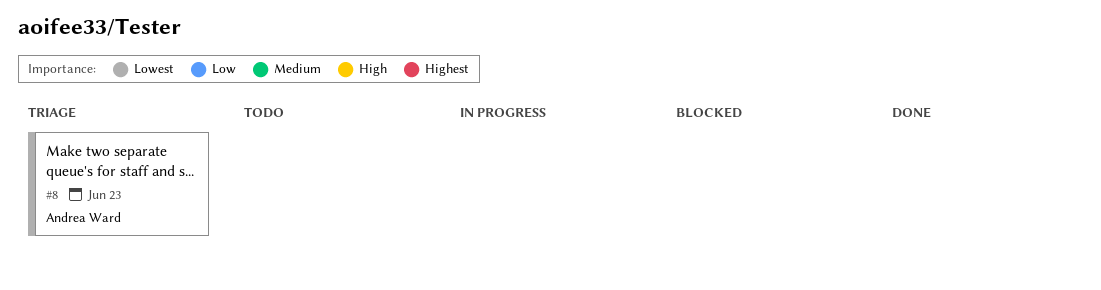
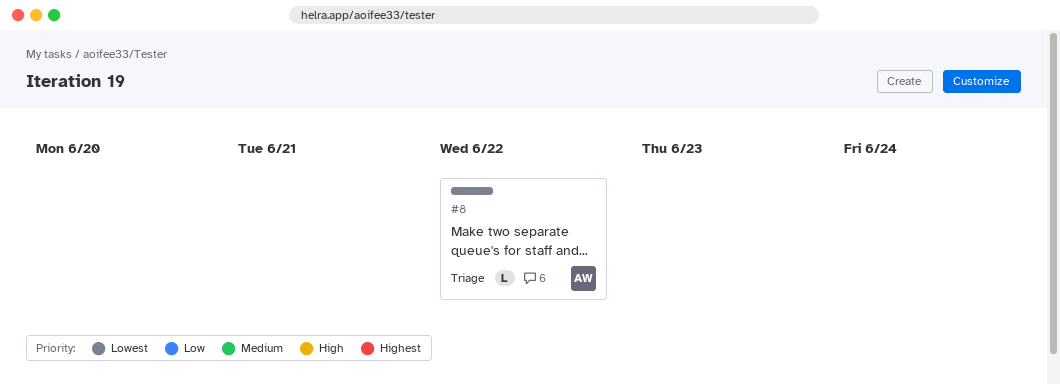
#8, due: Jun 23 -> Jun 22

